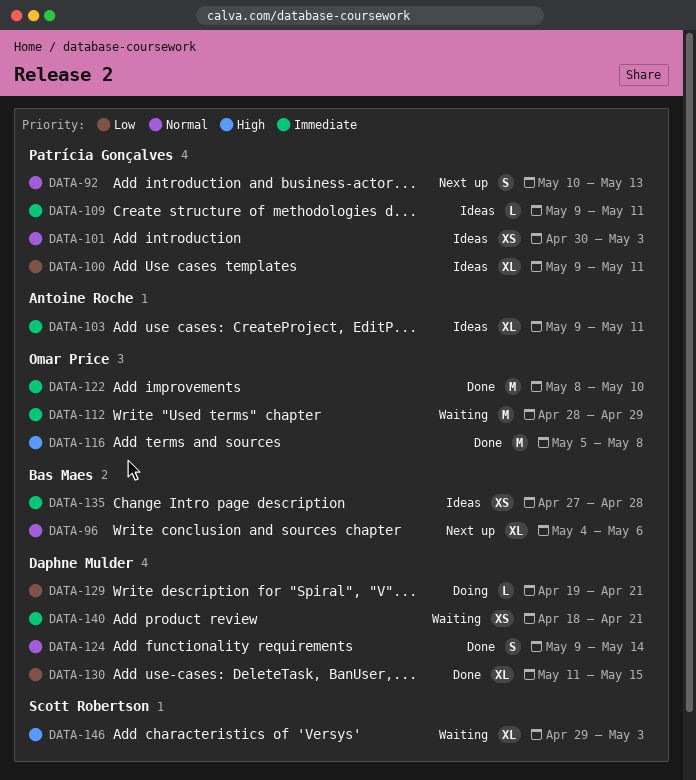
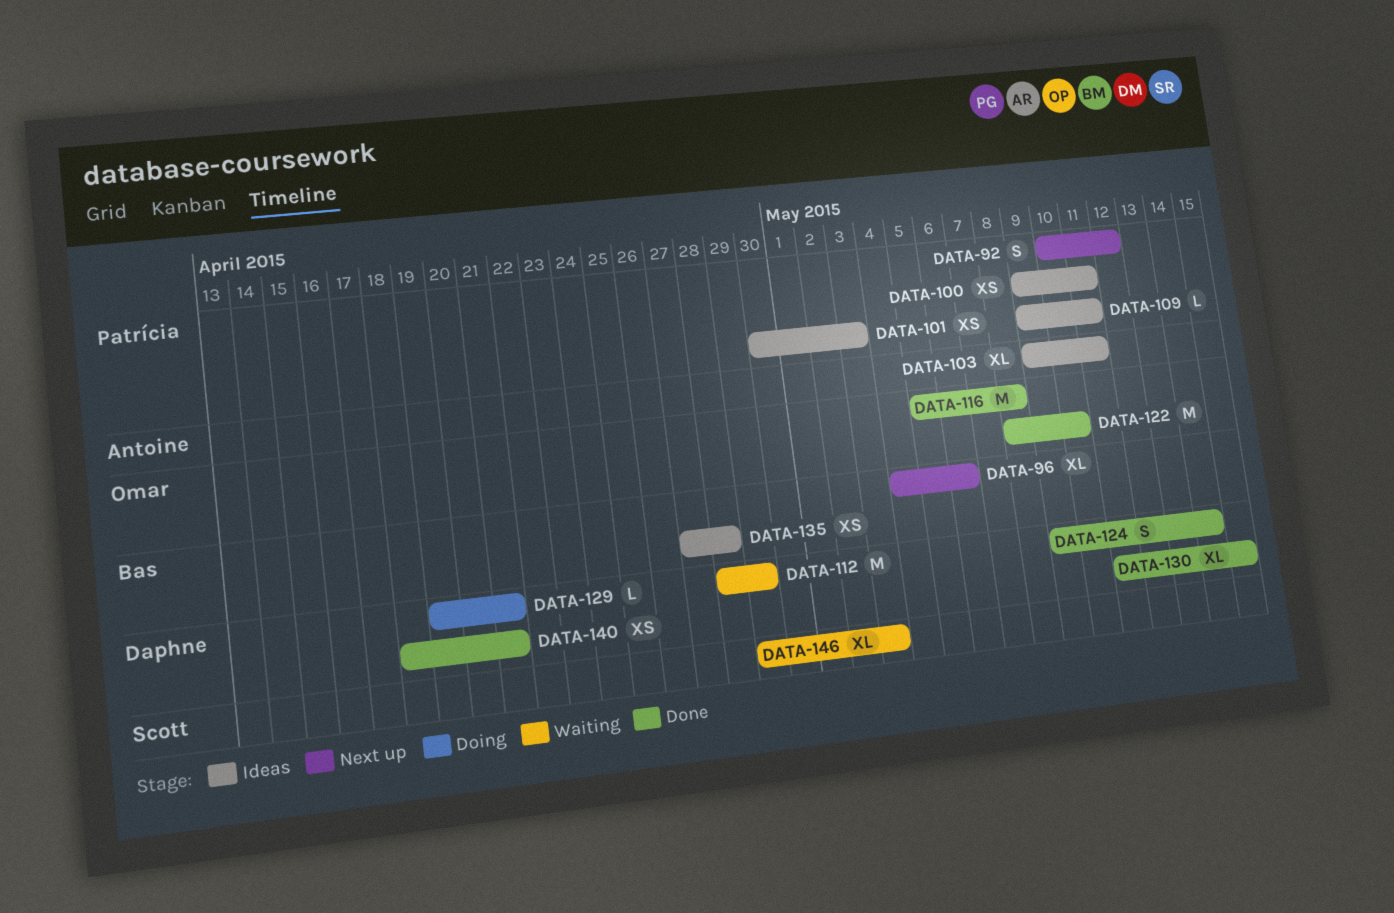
DATA-92, due: May 13 -> May 12
DATA-100, estimate: XL -> XS
DATA-112, owner: Omar Price -> Daphne Mulder
DATA-140, status: Waiting -> Done

